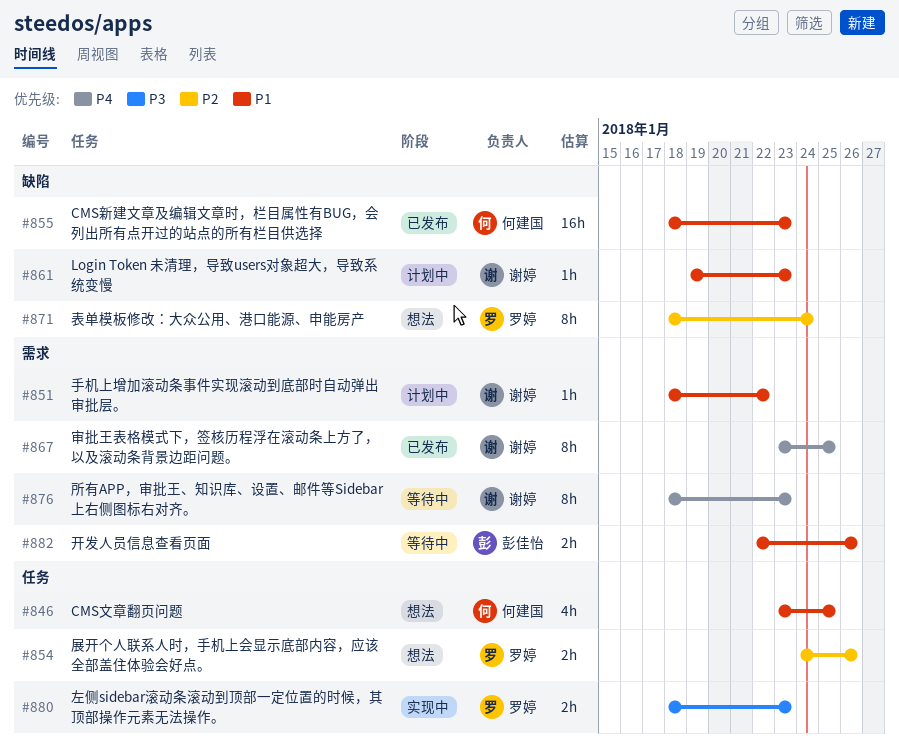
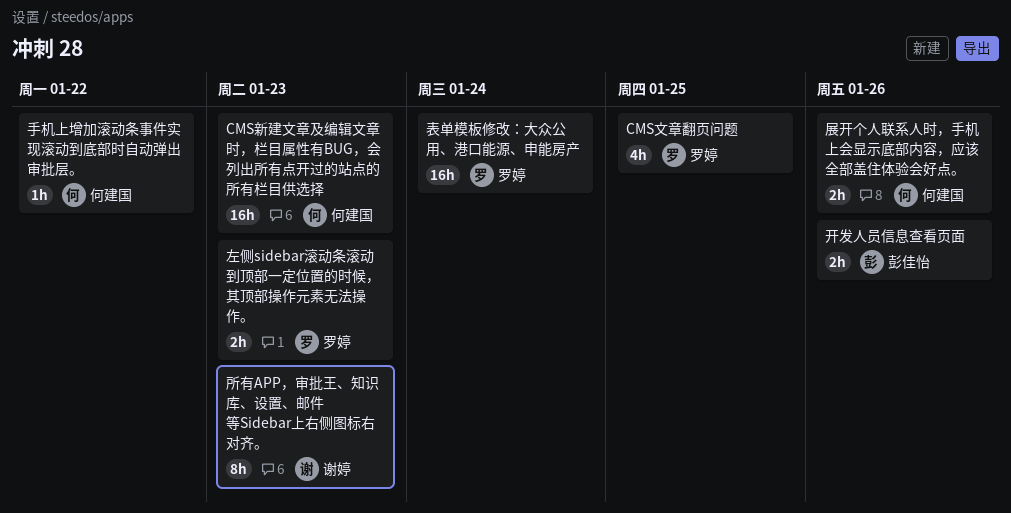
CMS文章翻页问题, owner: 何建国 -> 罗婷
Login Token 未清理，导致users对象超大，导致系统变慢: present -> none
审批王表格模式下，签核历程浮在滚动条上方了，以及滚动条背景边距问题。: present -> none
展开个人联系人时，手机上会显示底部内容，应该全部盖住体验会好点。, owner: 罗婷 -> 何建国
手机上增加滚动条事件实现滚动到底部时自动弹出审批层。, owner: 谢婷 -> 何建国
表单模板修改：大众公用、港口能源、申能房产, estimate: 8h -> 16h

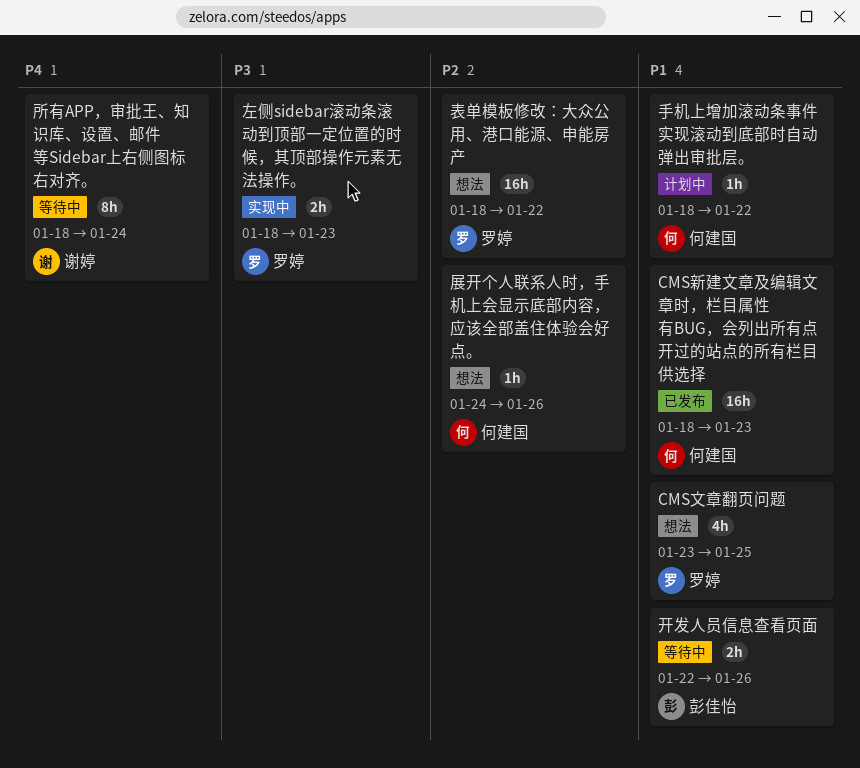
展开个人联系人时，手机上会显示底部内容，应该全部盖住体验会好点。, estimate: 2h -> 1h
所有APP，审批王、知识库、设置、邮件等Sidebar上右侧图标右对齐。, due: Jan 23 -> Jan 24
表单模板修改：大众公用、港口能源、申能房产, due: Jan 24 -> Jan 22

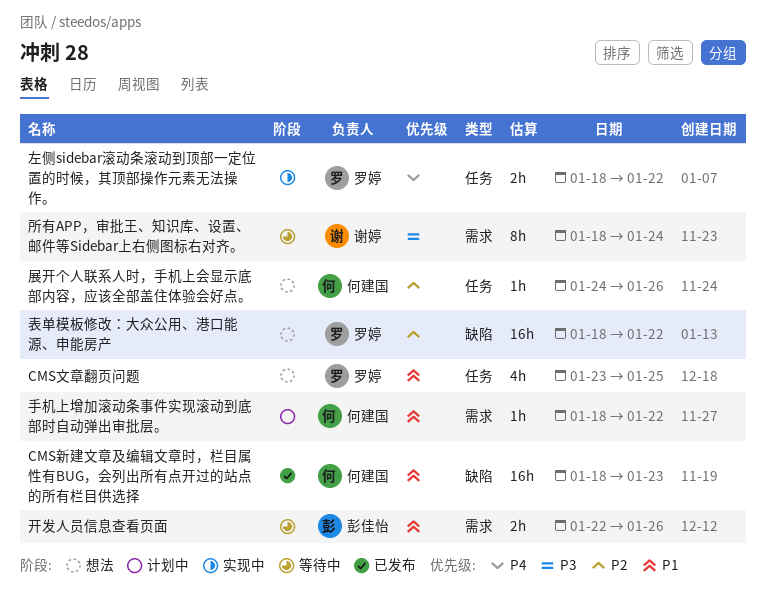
左侧sidebar滚动条滚动到顶部一定位置的时候，其顶部操作元素无法操作。, priority: P3 -> P4
左侧sidebar滚动条滚动到顶部一定位置的时候，其顶部操作元素无法操作。, due: Jan 23 -> Jan 22
所有APP，审批王、知识库、设置、邮件等Sidebar上右侧图标右对齐。, priority: P4 -> P3

